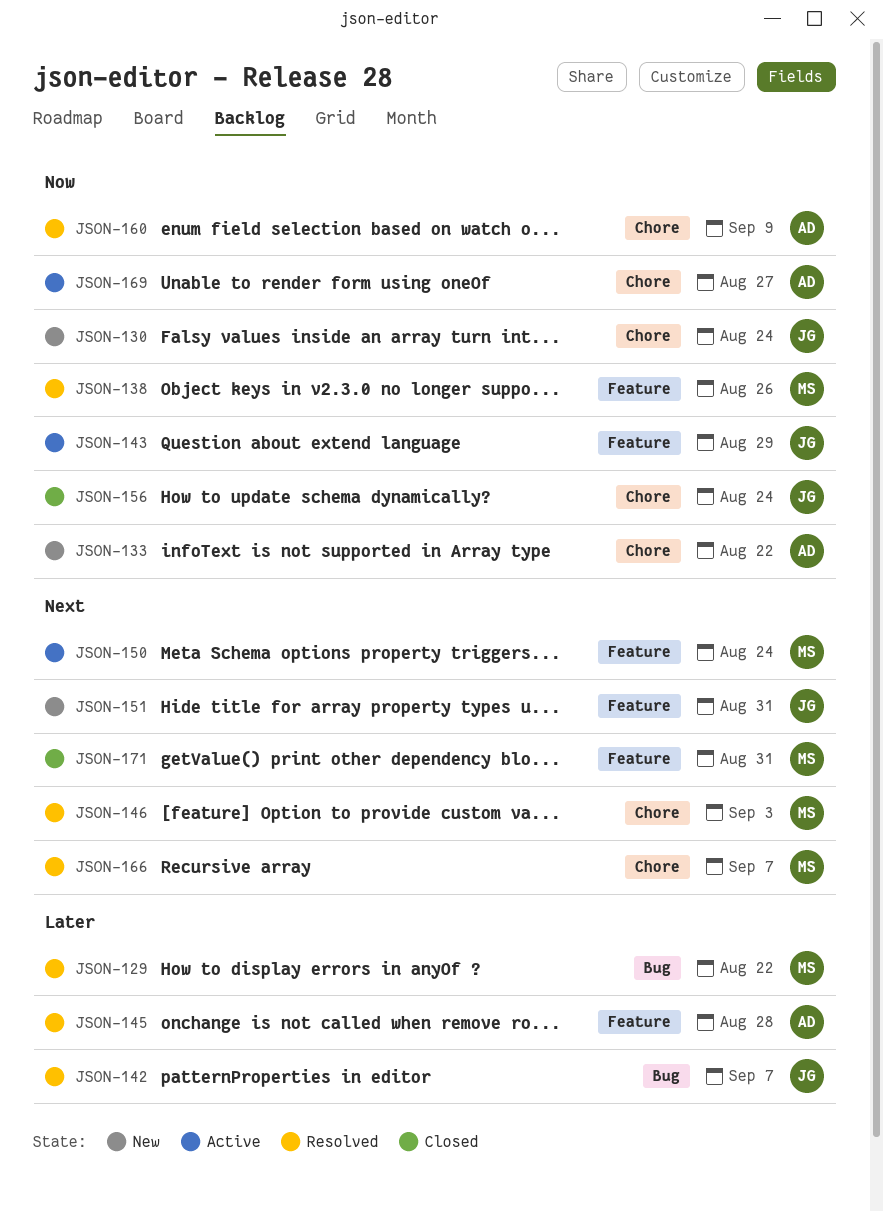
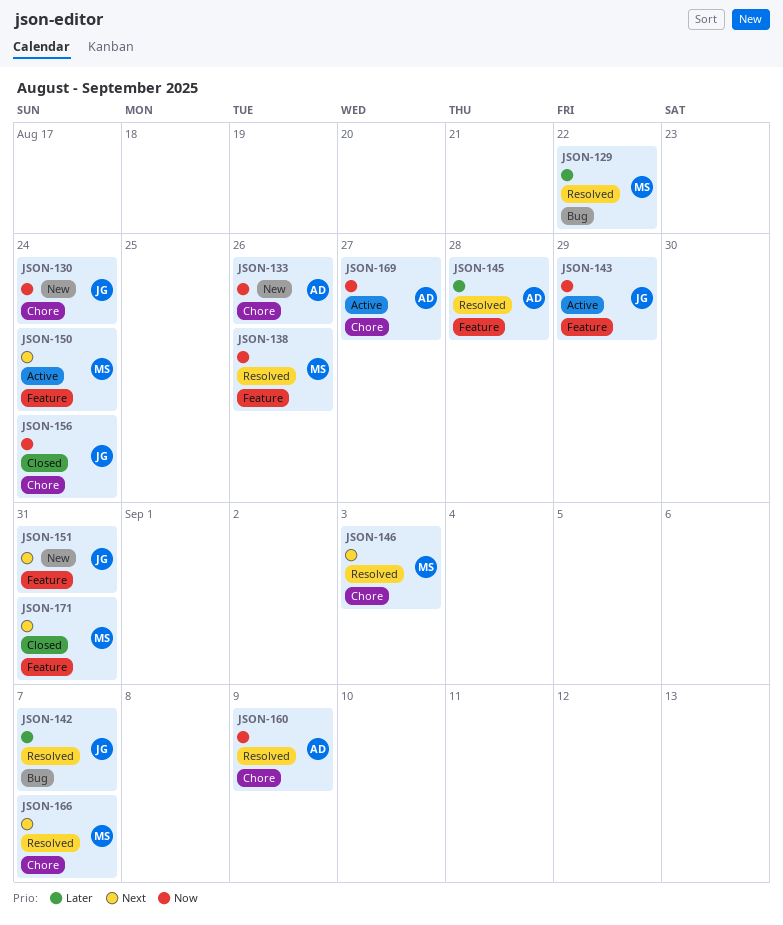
JSON-133, due: Aug 22 -> Aug 26

